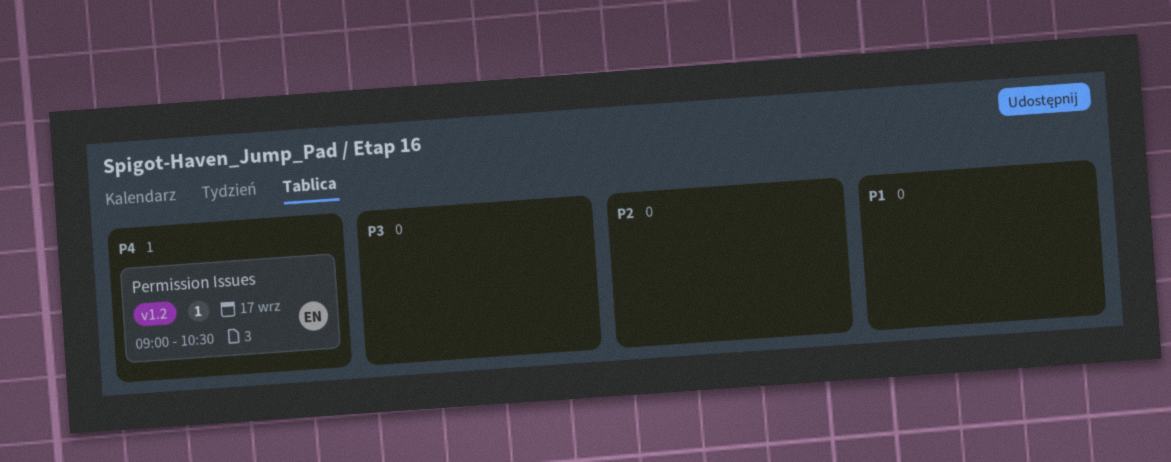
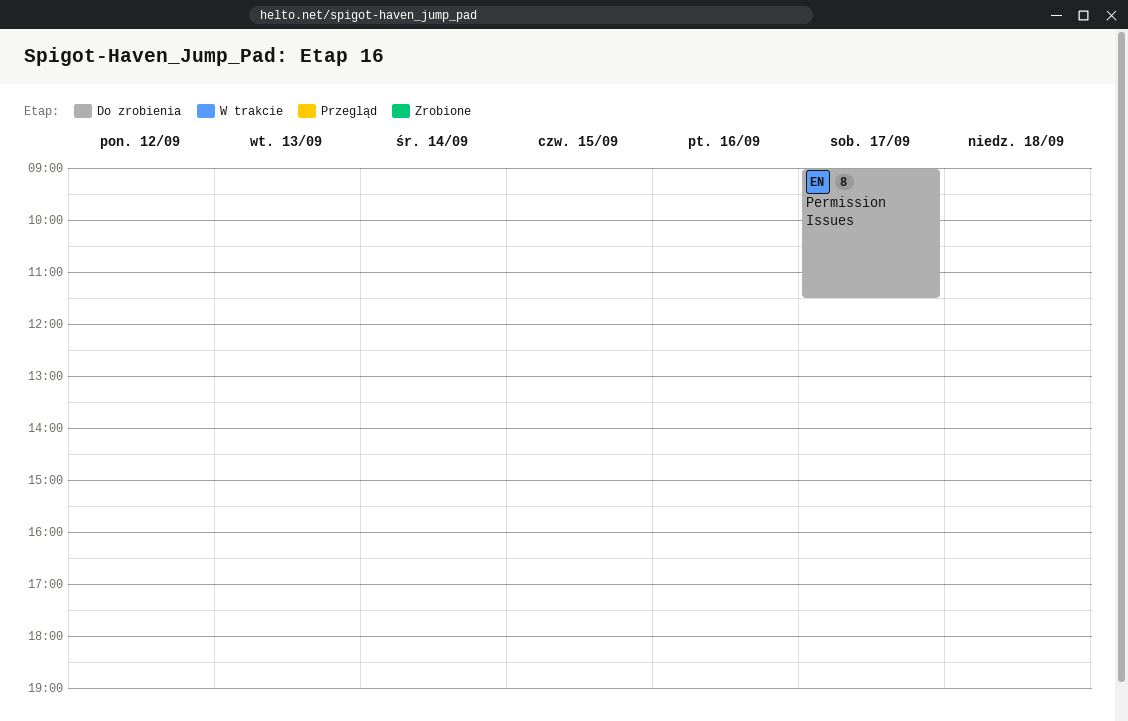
Permission Issues, estimate: 1 -> 8
Permission Issues, ends: 10:30 -> 11:30

